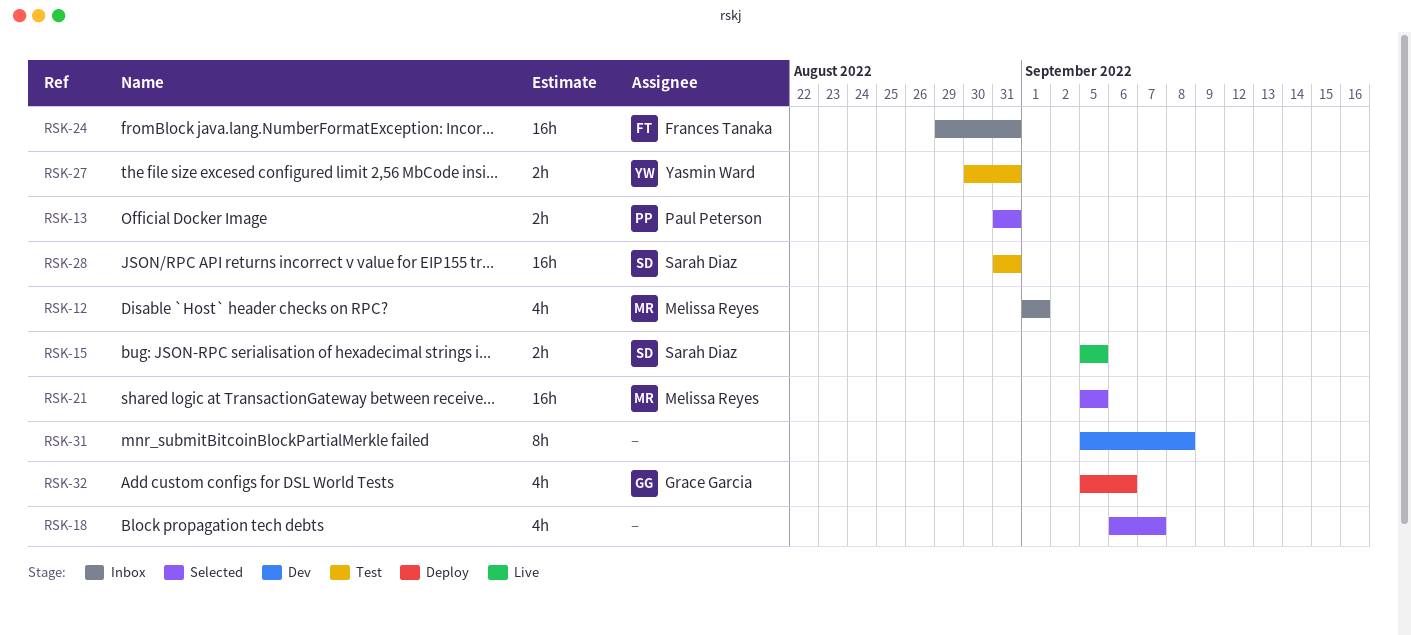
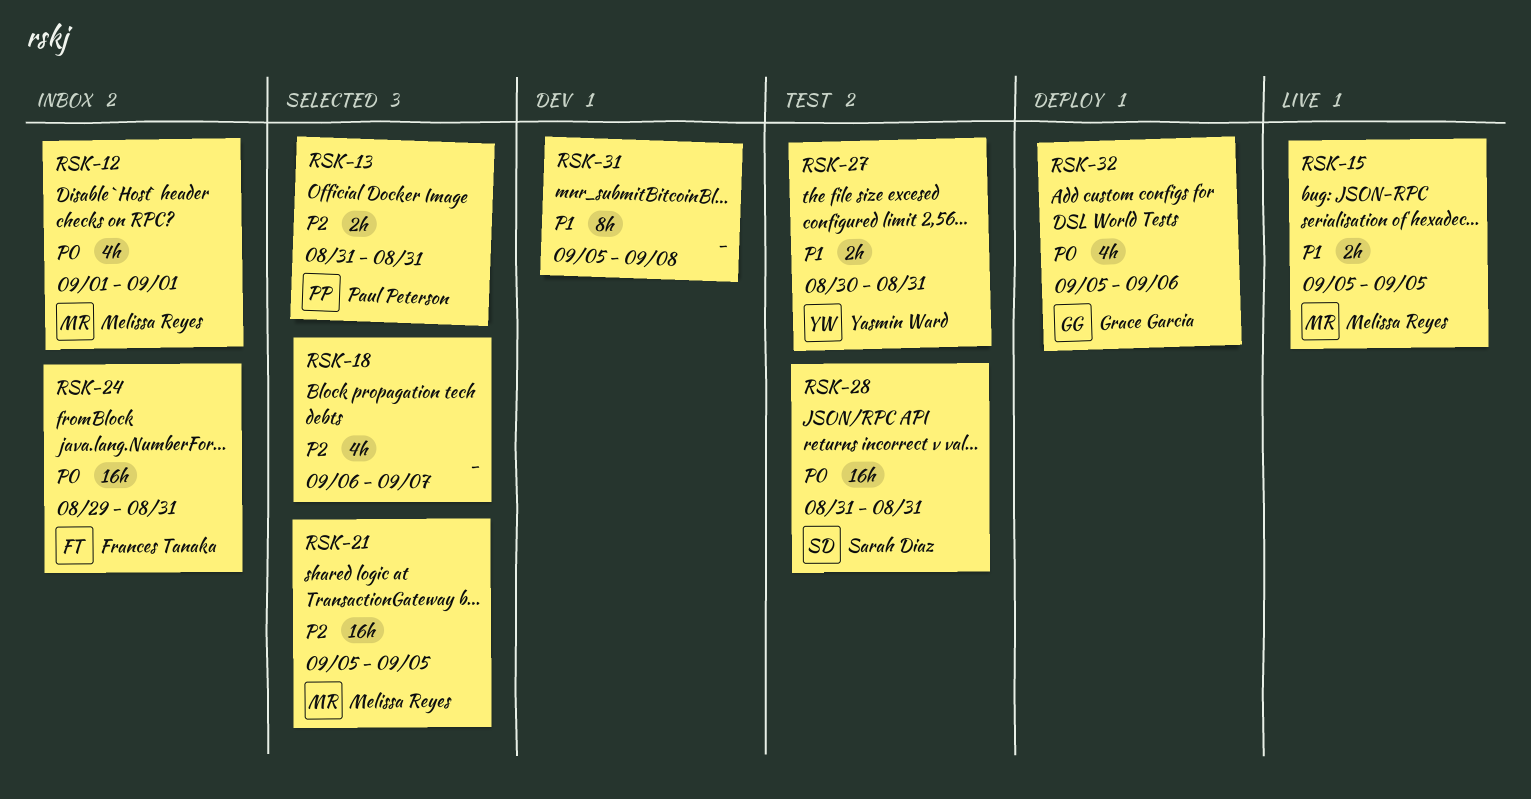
RSK-15, owner: Sarah Diaz -> Melissa Reyes

